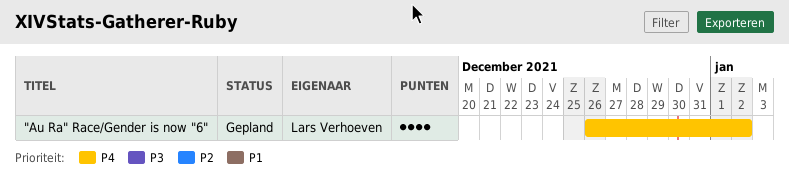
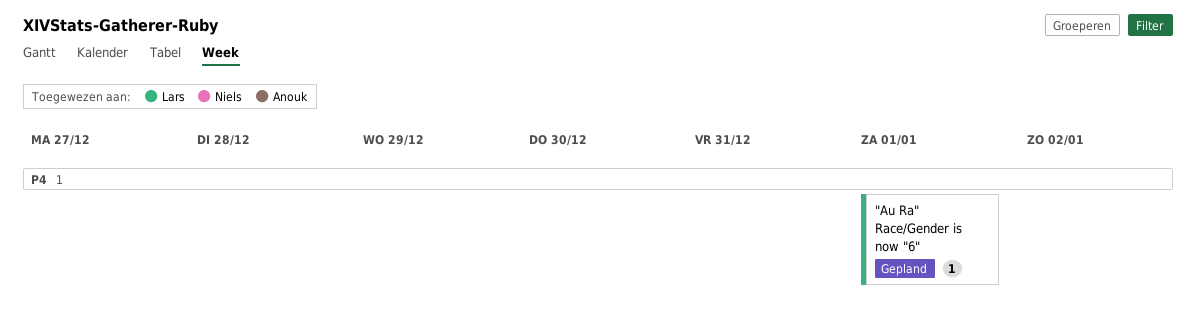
"Au Ra" Race/Gender is now "6", estimate: 4 -> 1
"Au Ra" Race/Gender is now "6", due: Jan 2 -> Jan 1

